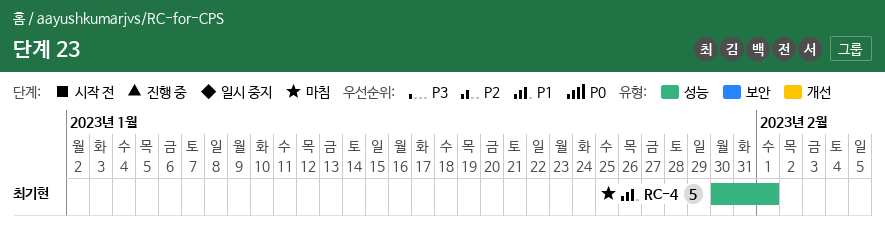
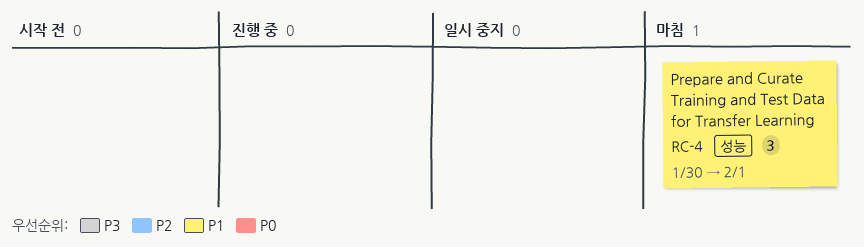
RC-4, estimate: 5 -> 3

